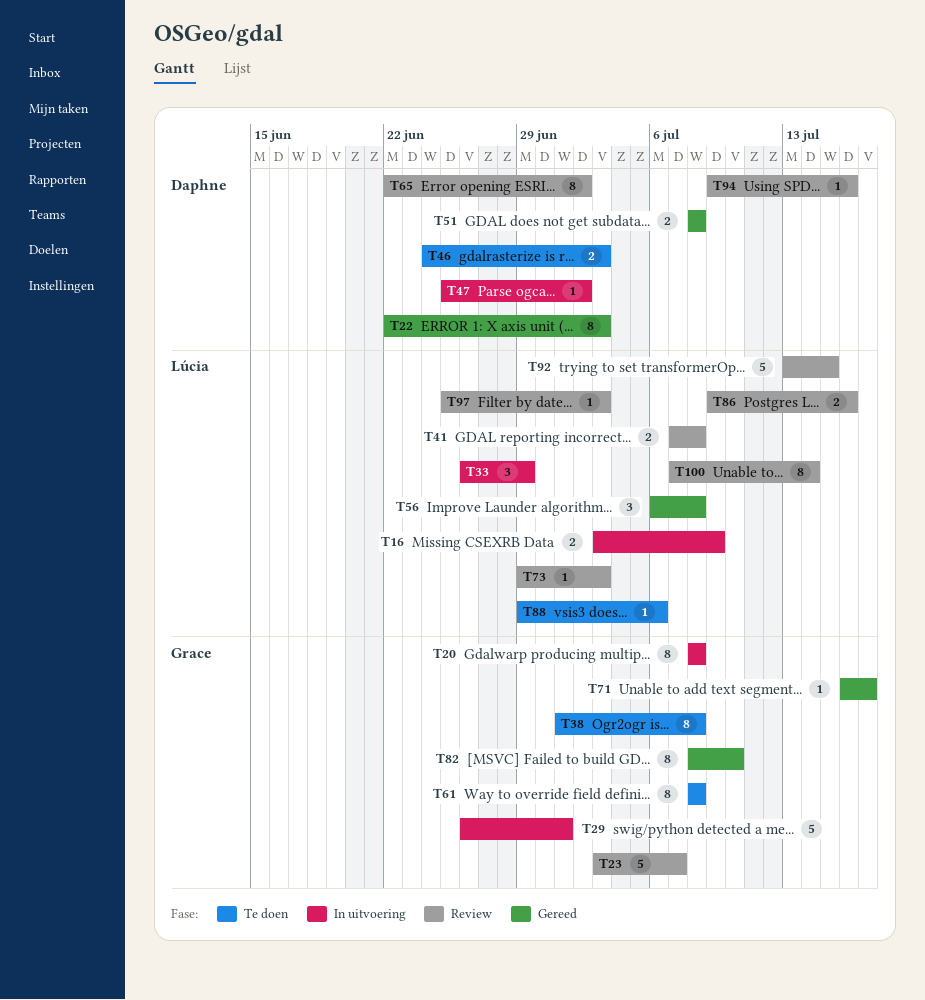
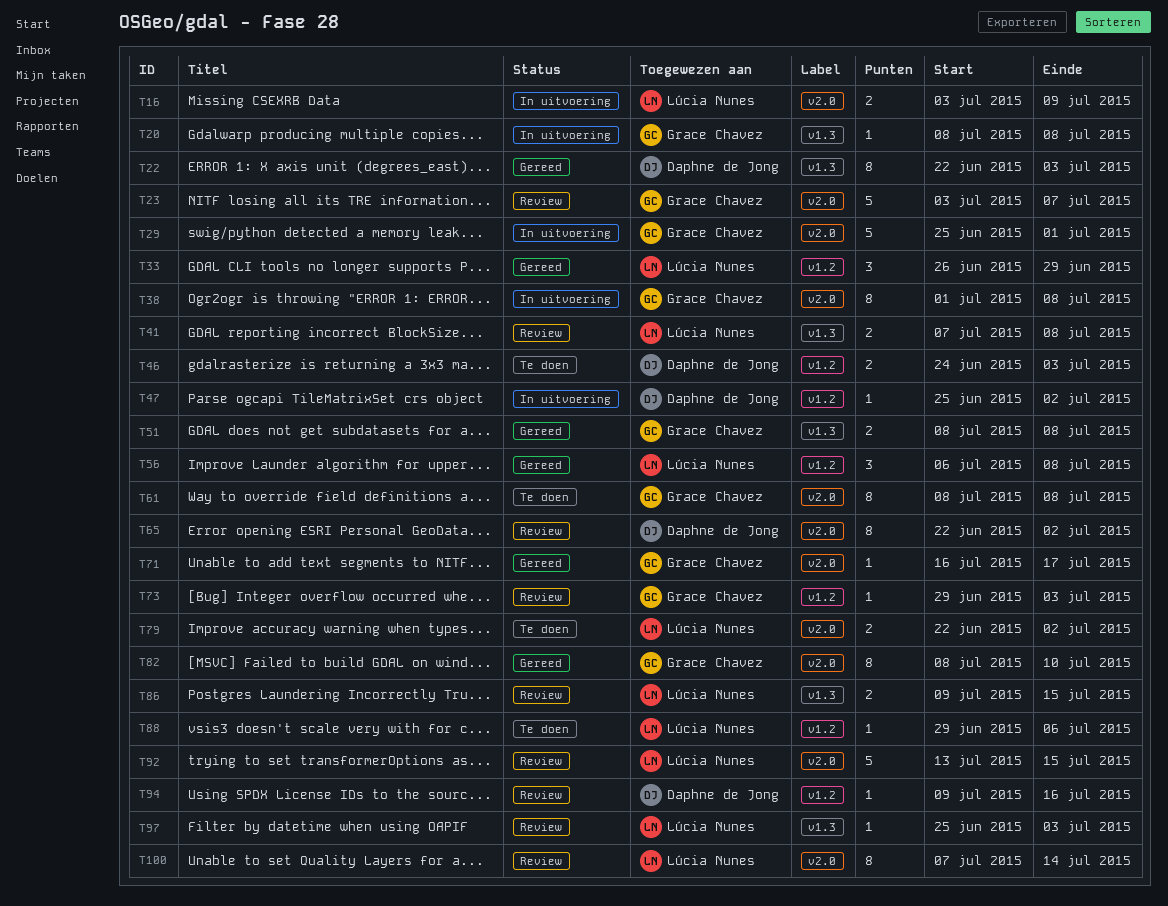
T20, estimate: 8 -> 1
T29, start: Jun 26 -> Jun 25
T33, status: In uitvoering -> Gereed
T38, status: Te doen -> In uitvoering
T51, owner: Daphne de Jong -> Grace Chavez
T73, owner: Lúcia Nunes -> Grace Chavez
T79: none -> present
T86, due: Jul 16 -> Jul 15

